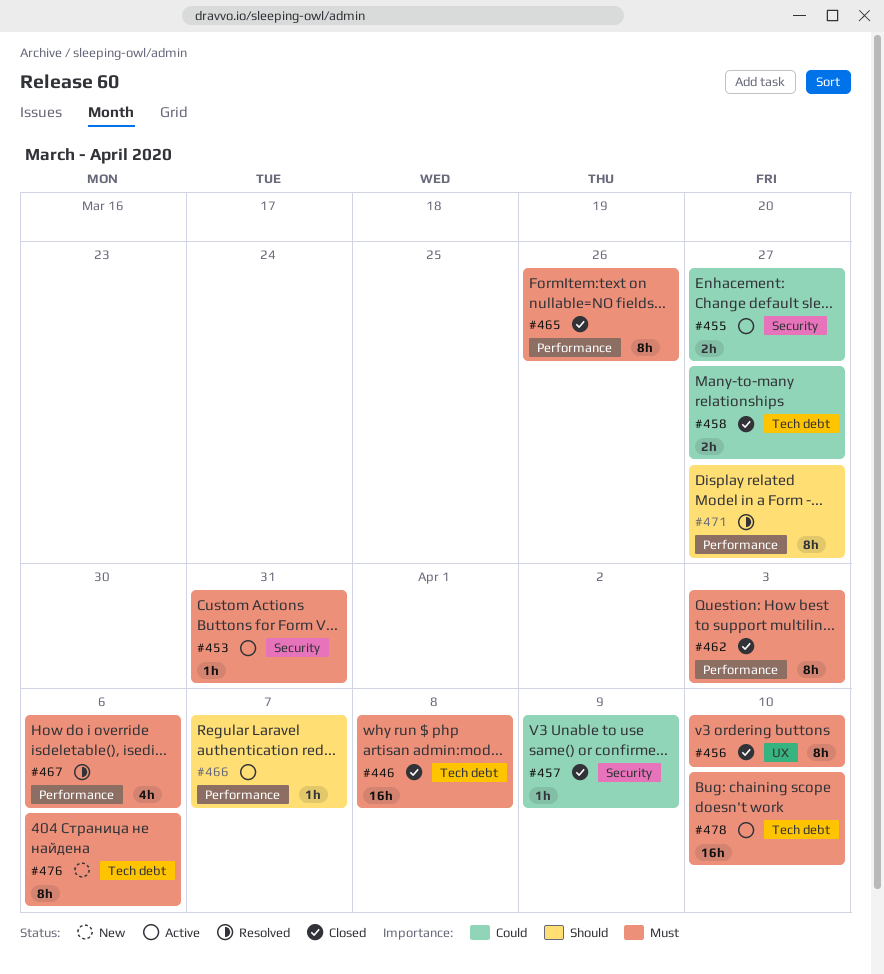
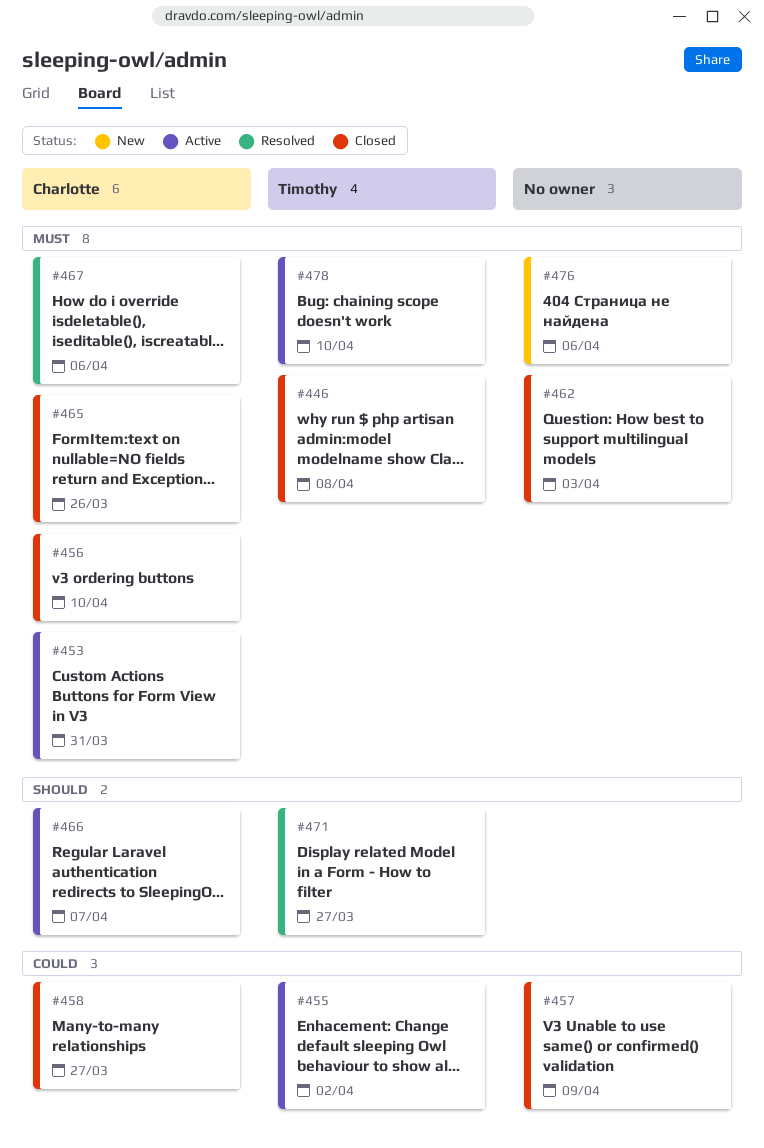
#455, due: Mar 27 -> Apr 2

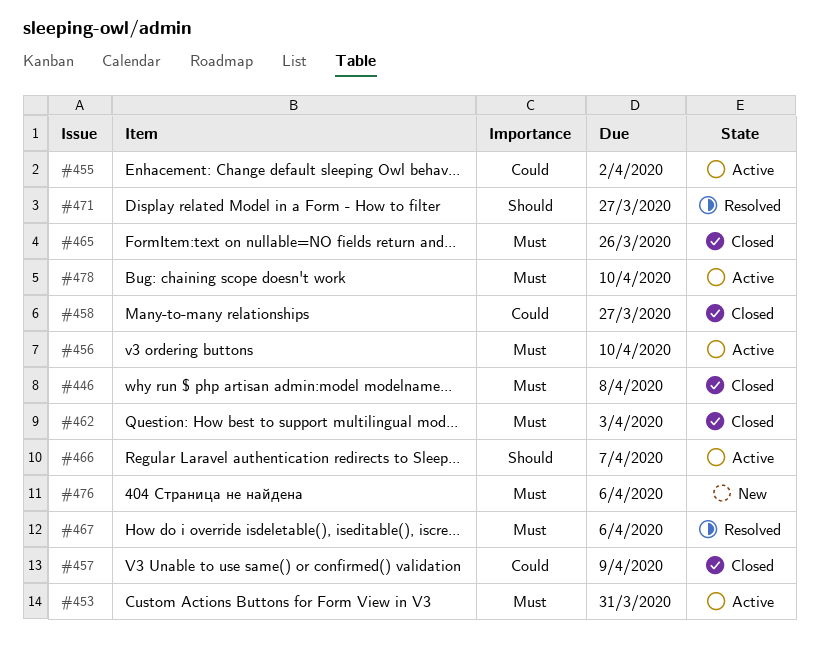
#456, status: Closed -> Active

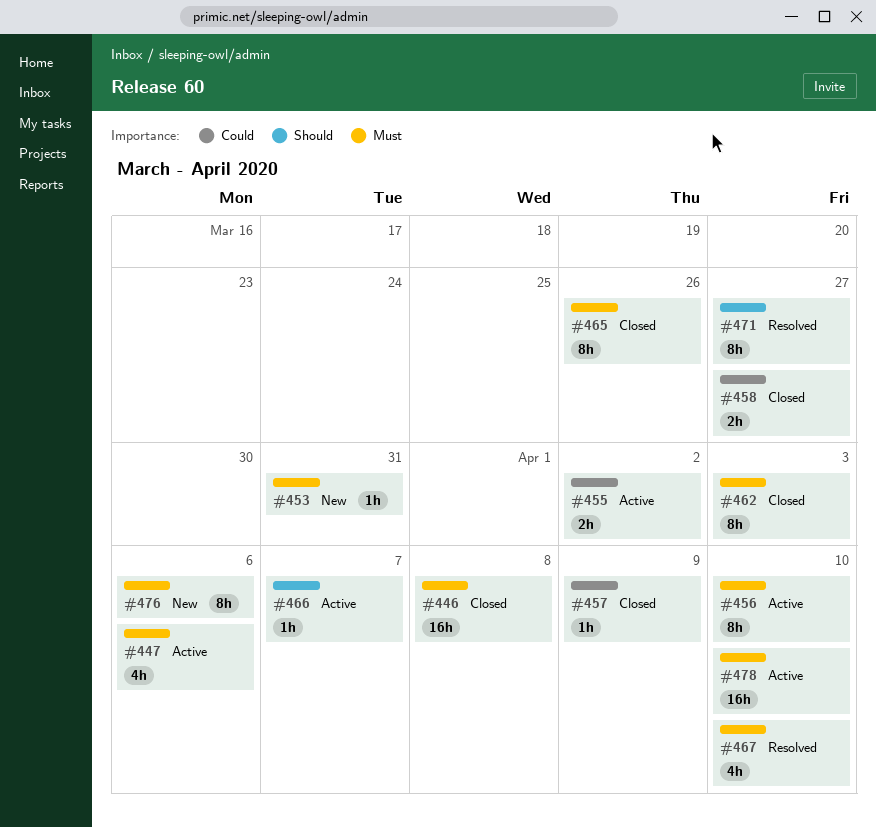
#447: none -> present
#453, status: Active -> New
#467, due: Apr 6 -> Apr 10

